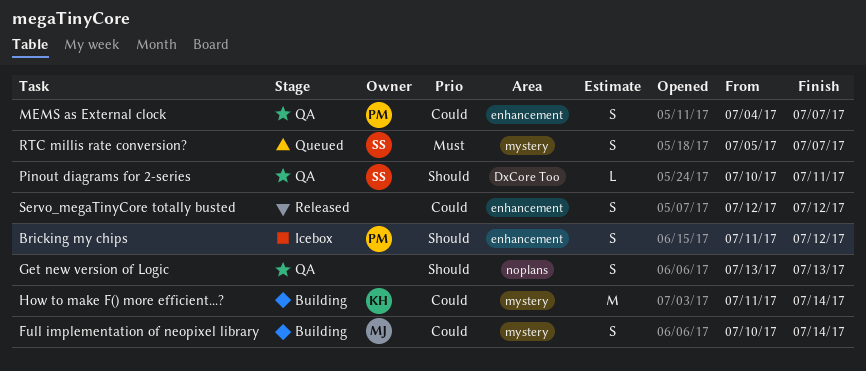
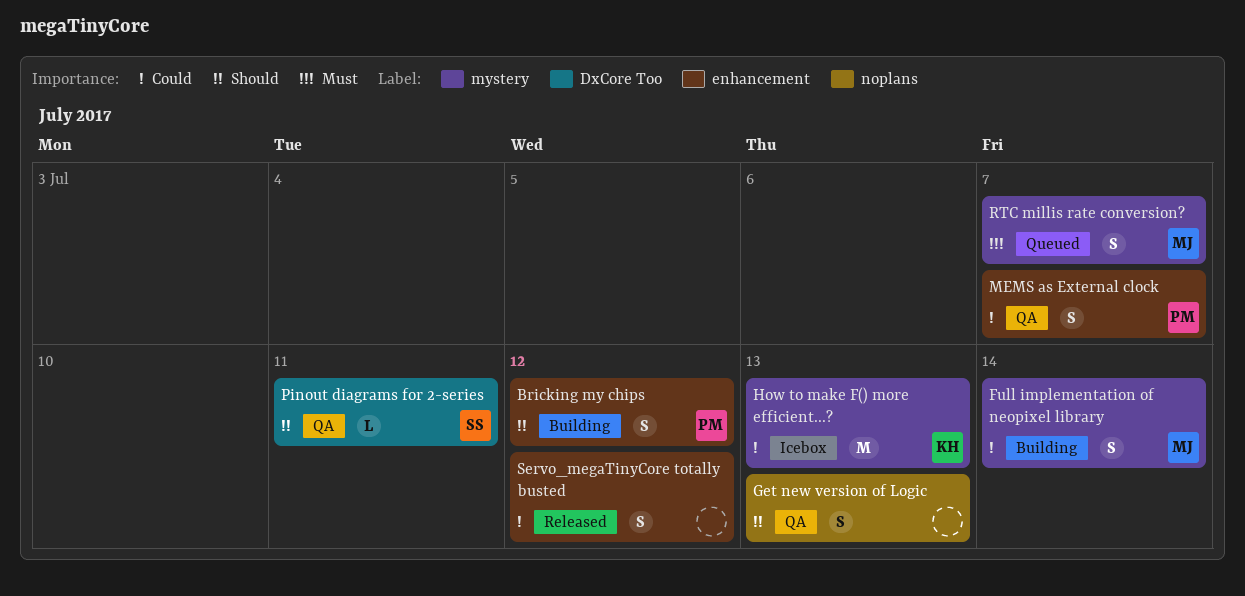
Bricking my chips, status: Icebox -> Building
How to make F() more efficient...?, status: Building -> Icebox
How to make F() more efficient...?, due: Jul 14 -> Jul 13
RTC millis rate conversion?, owner: SS -> MJ

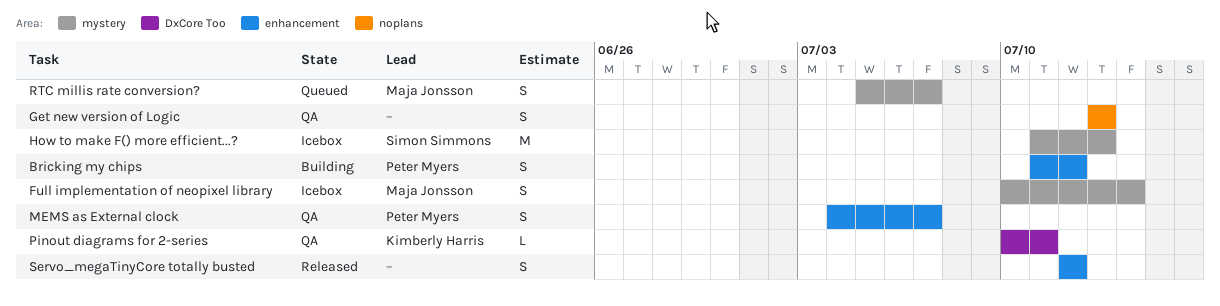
Full implementation of neopixel library, status: Building -> Icebox
How to make F() more efficient...?, owner: Kimberly Harris -> Simon Simmons
Pinout diagrams for 2-series, owner: Simon Simmons -> Kimberly Harris

